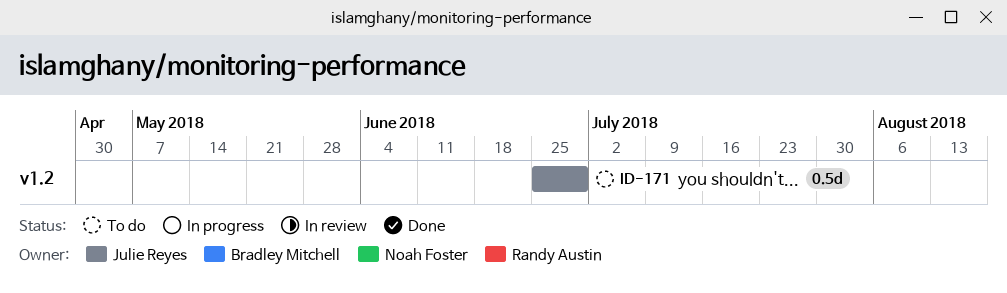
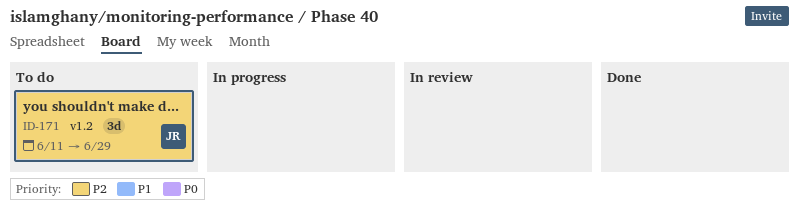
ID-171, estimate: 0.5d -> 3d
ID-171, start: Jun 25 -> Jun 11

